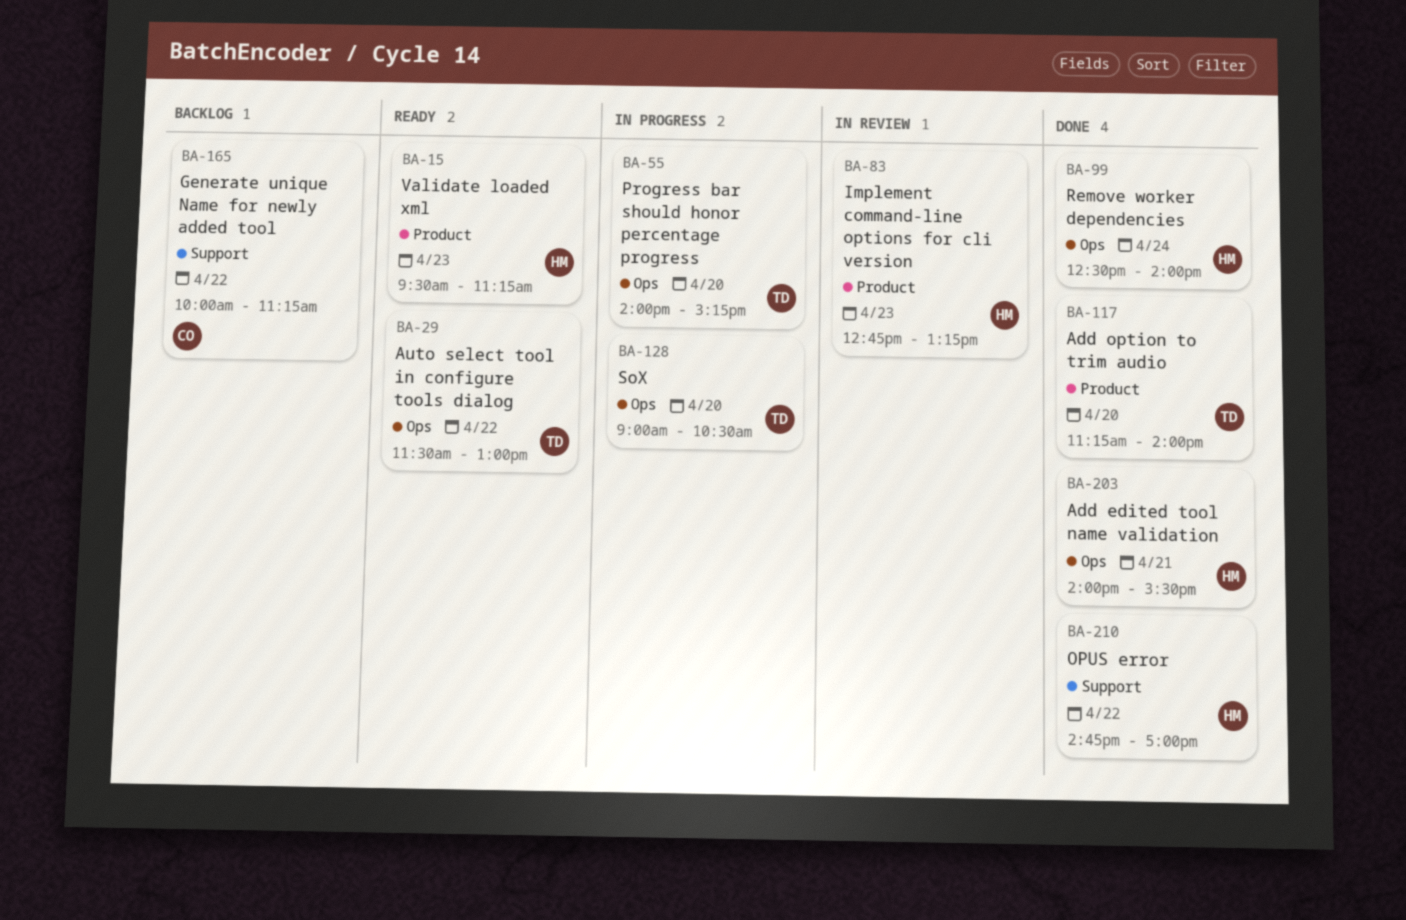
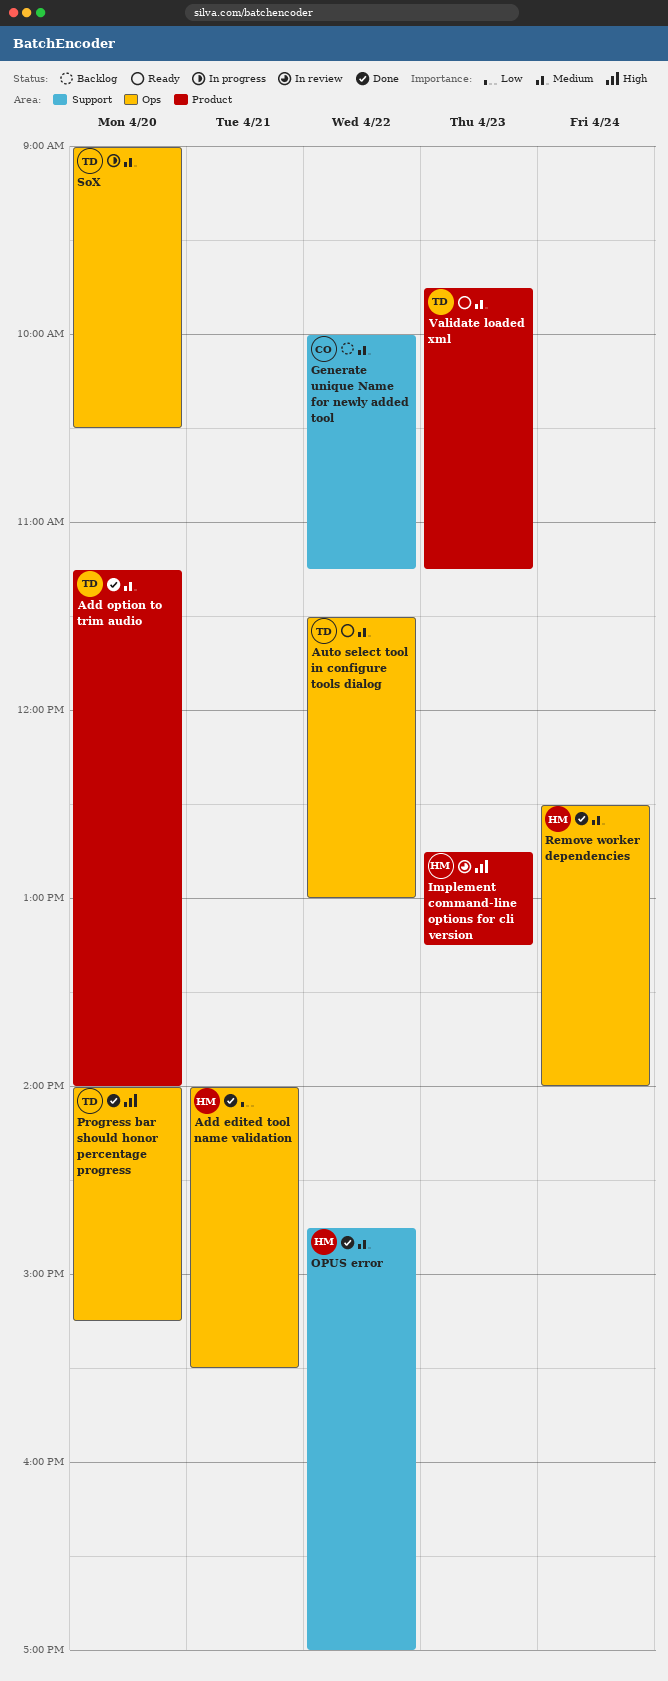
Progress bar should honor percentage progress, status: In progress -> Done
Validate loaded xml, owner: HM -> TD
Validate loaded xml, begins: 09:30 -> 09:45

